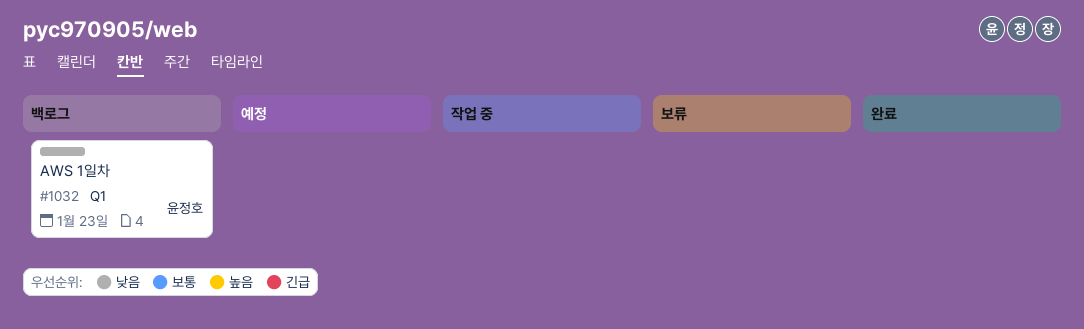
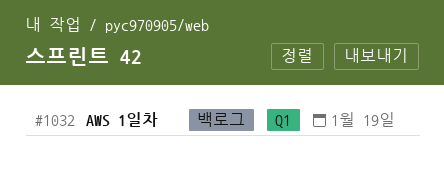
#1032, due: Jan 23 -> Jan 19

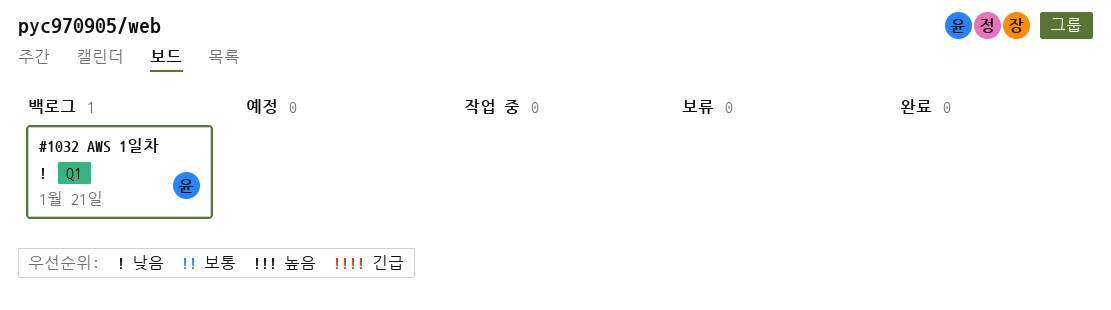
#1032, due: Jan 19 -> Jan 21

